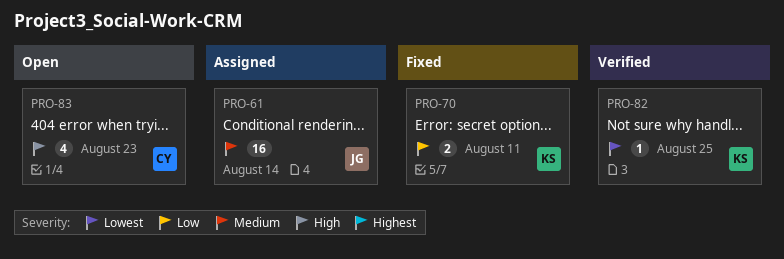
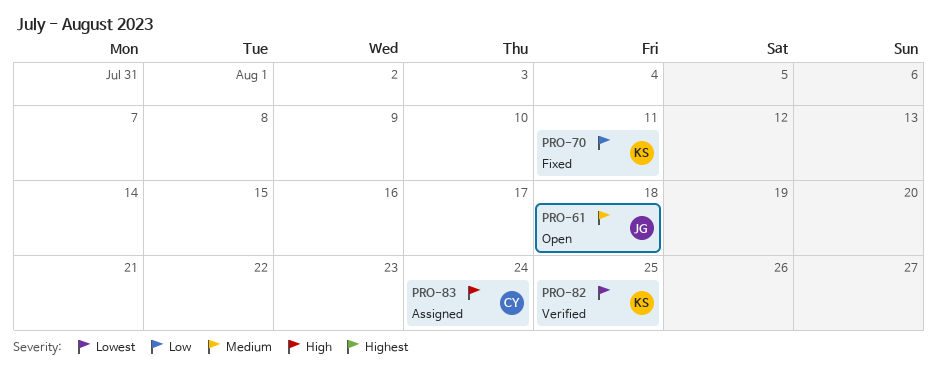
PRO-61, status: Assigned -> Open
PRO-61, due: Aug 14 -> Aug 18
PRO-83, status: Open -> Assigned
PRO-83, due: Aug 23 -> Aug 24

